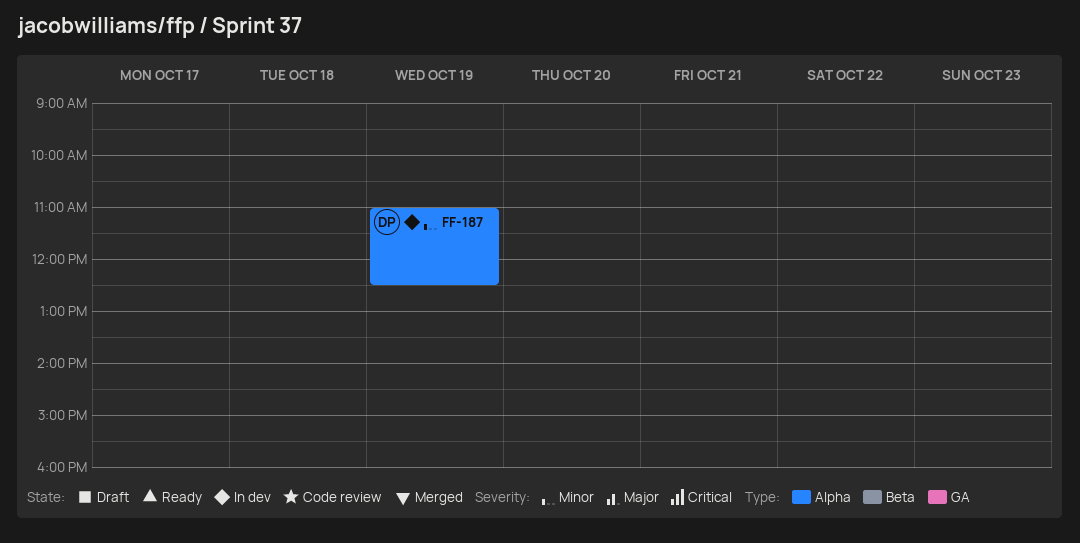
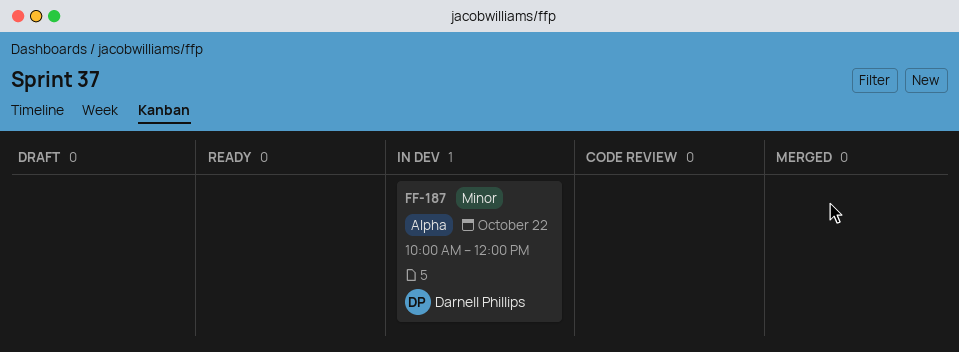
FF-187, day: Oct 19 -> Oct 22
FF-187, begins: 11:00 -> 10:00
FF-187, ends: 12:30 -> 12:00

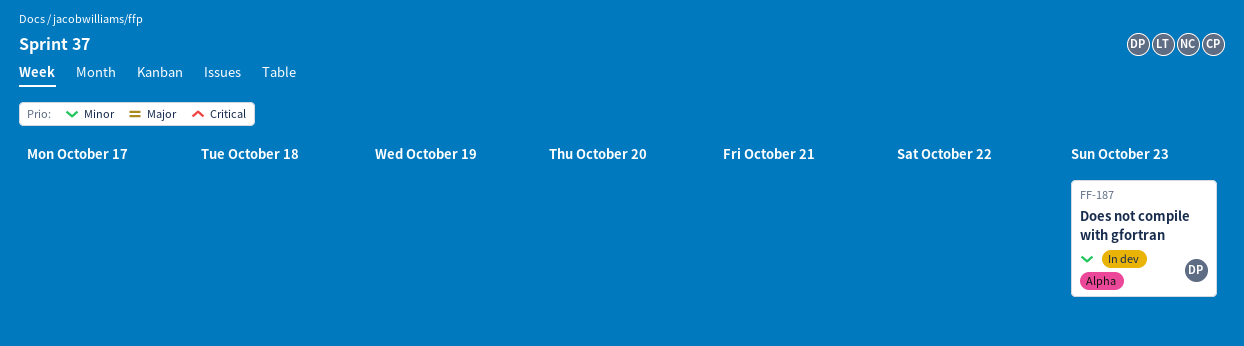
FF-187, day: Oct 22 -> Oct 23

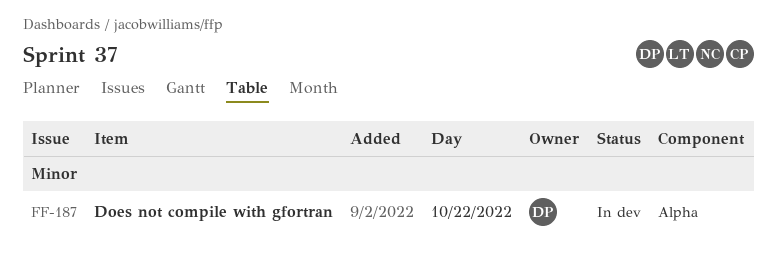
FF-187, day: Oct 23 -> Oct 22

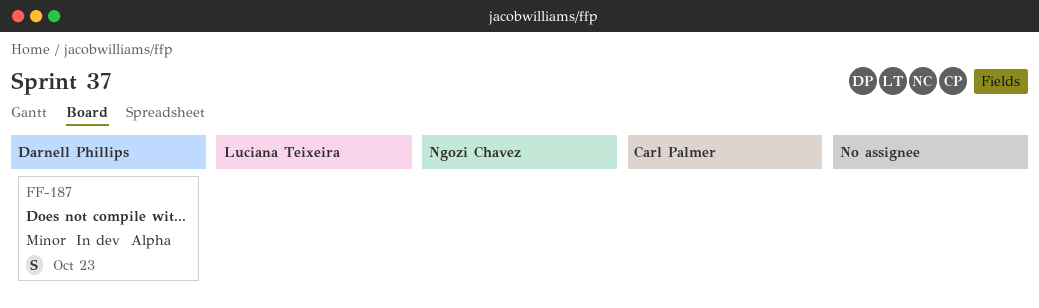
FF-187, day: Oct 22 -> Oct 23

